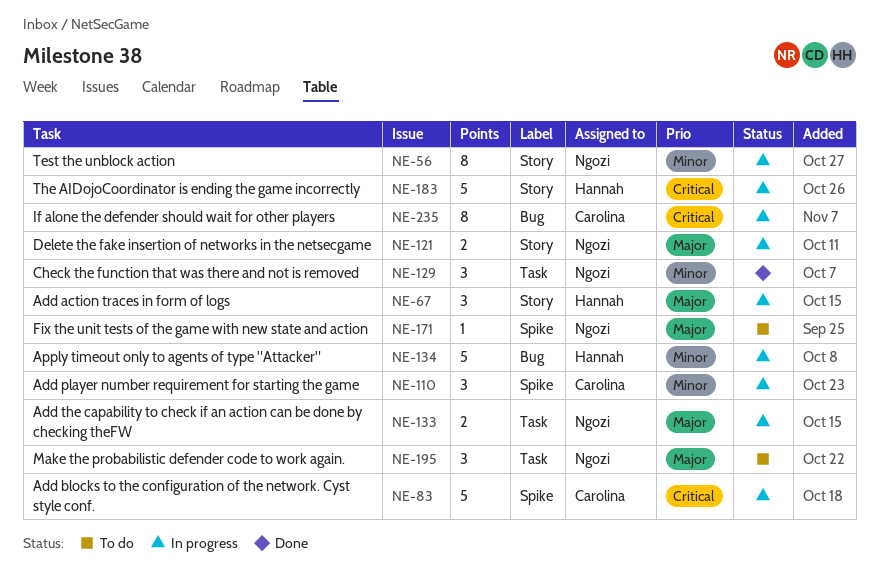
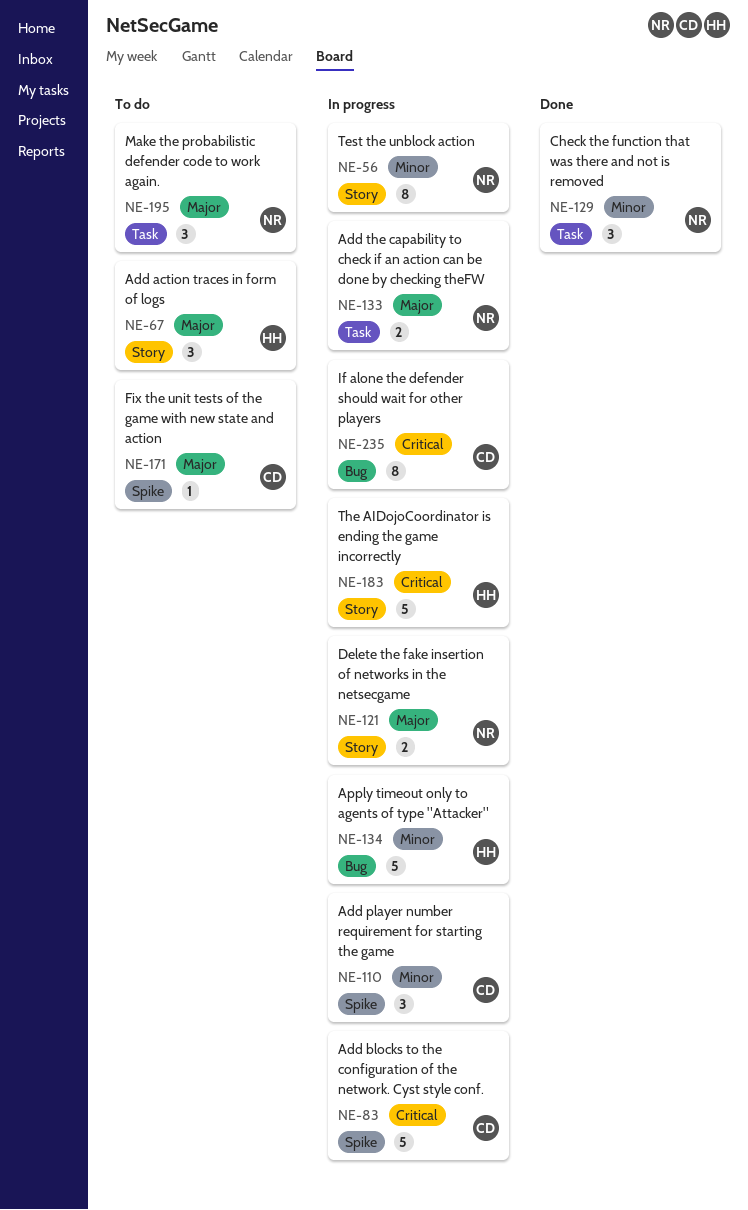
NE-67, status: In progress -> To do
NE-171, owner: Ngozi -> Carolina

